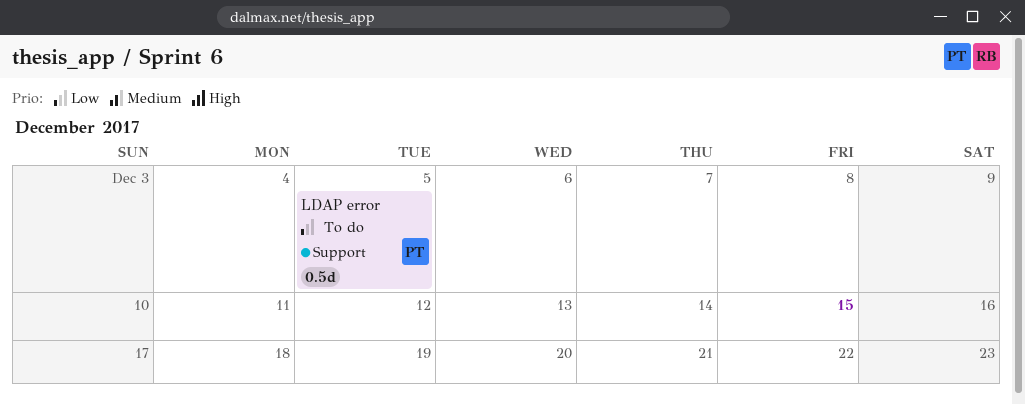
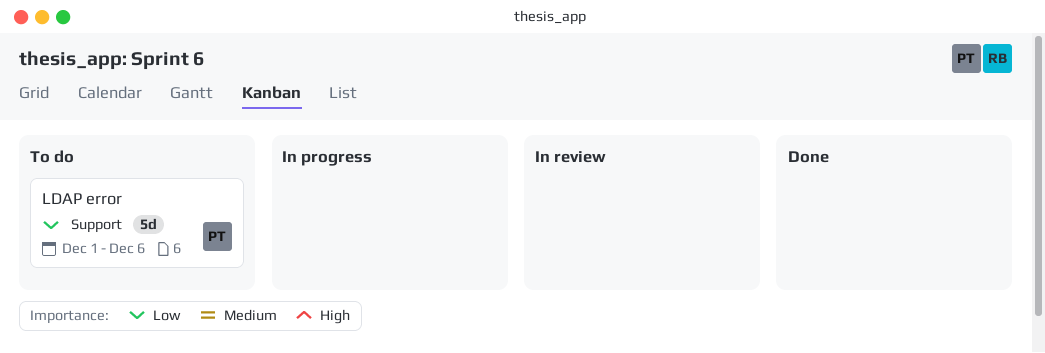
LDAP error, estimate: 0.5d -> 5d
LDAP error, due: Dec 5 -> Dec 6

